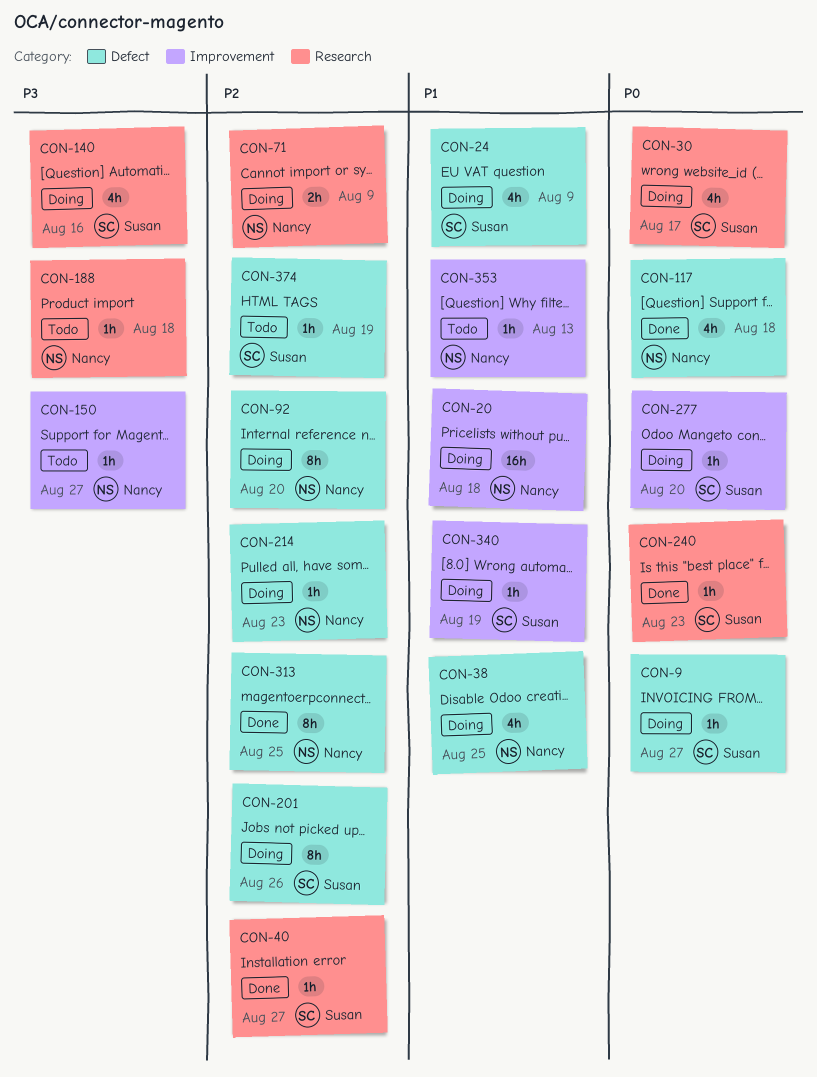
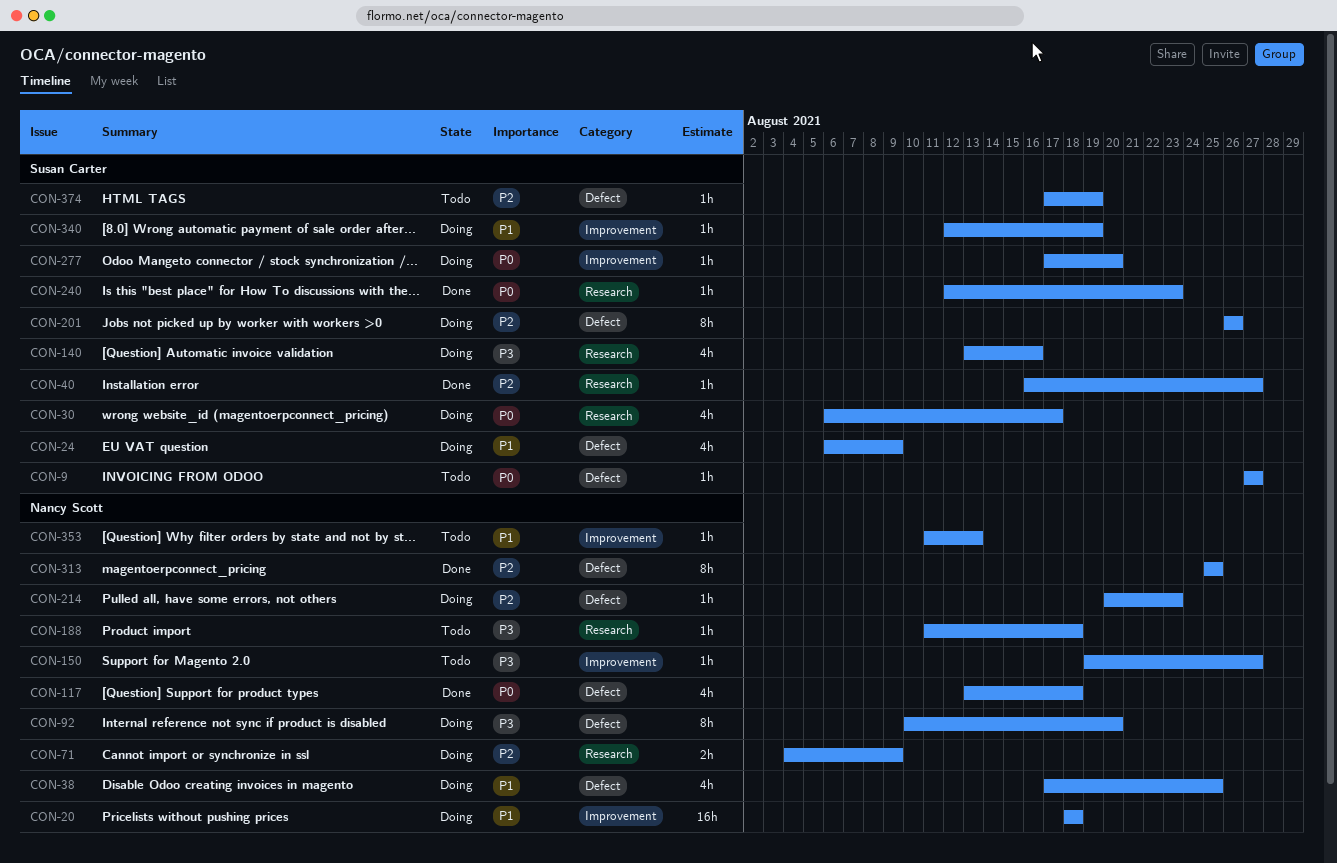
CON-9, status: Doing -> Todo
CON-92, priority: P2 -> P3

